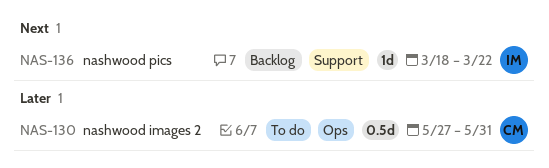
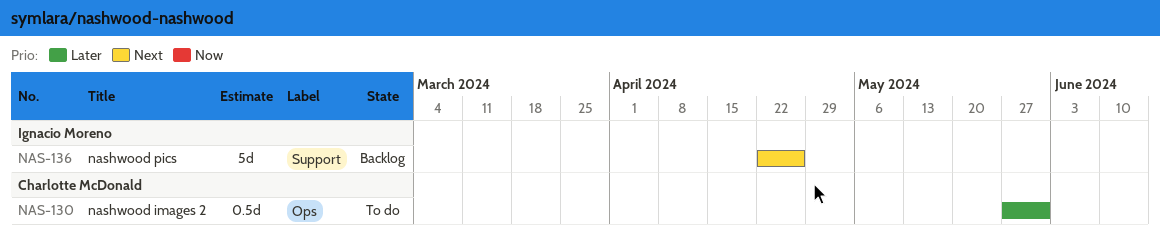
NAS-136, estimate: 1d -> 5d
NAS-136, start: Mar 18 -> Apr 22
NAS-136, due: Mar 22 -> Apr 26

